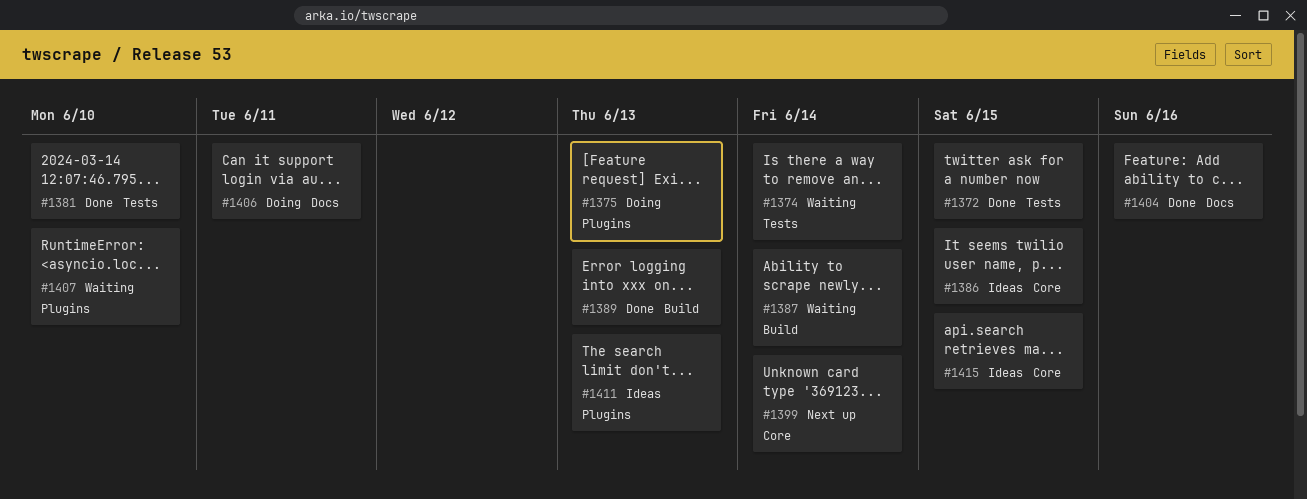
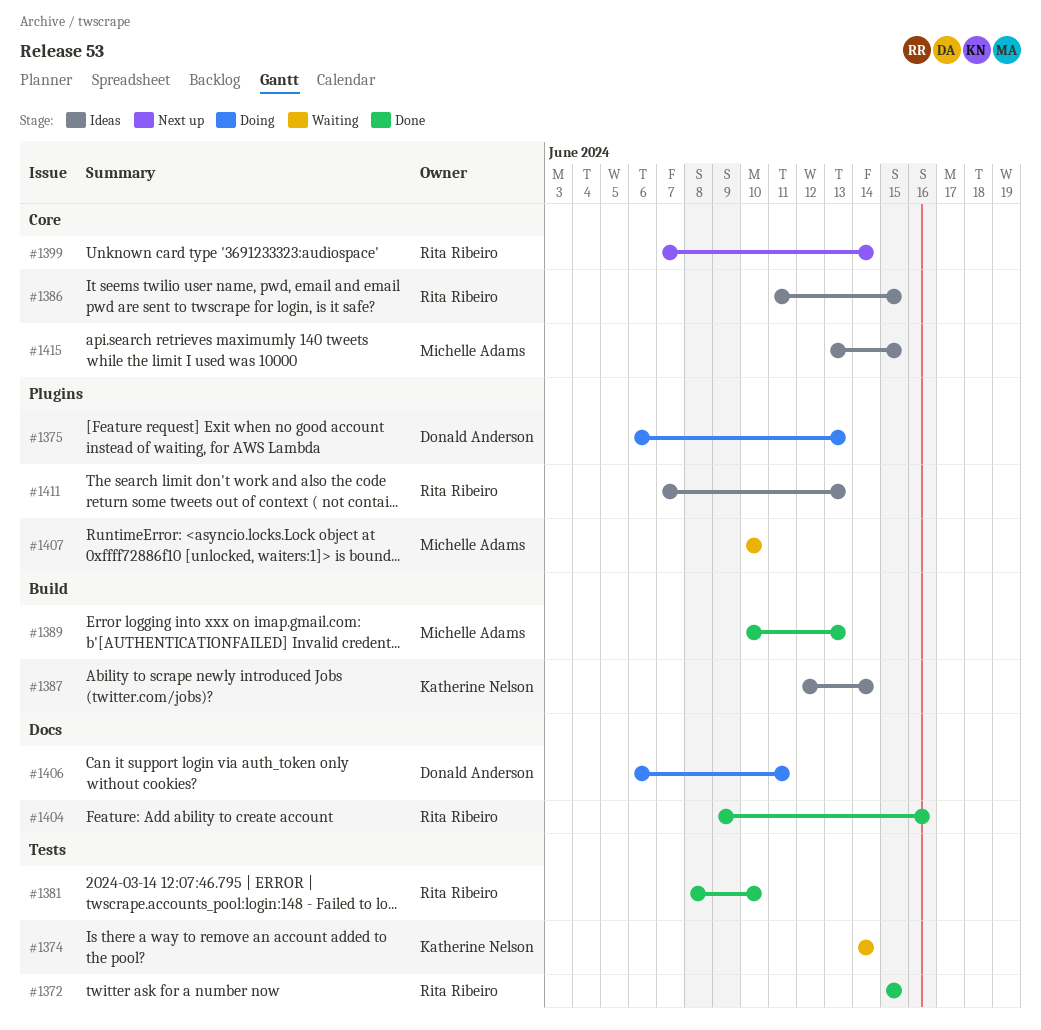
#1387, status: Waiting -> Ideas

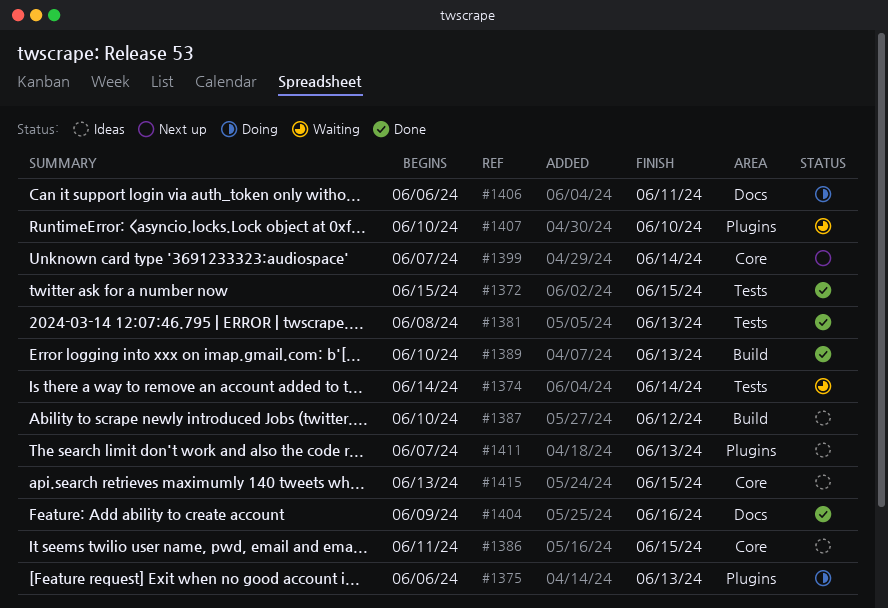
#1381, due: Jun 10 -> Jun 13
#1387, start: Jun 12 -> Jun 10
#1387, due: Jun 14 -> Jun 12

